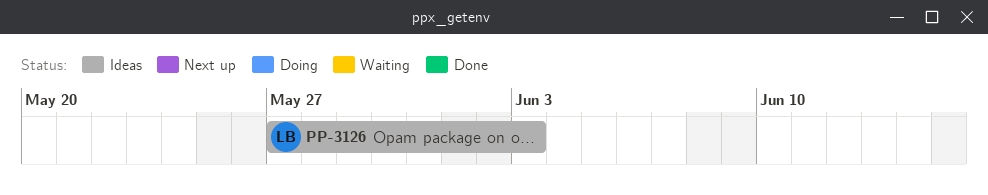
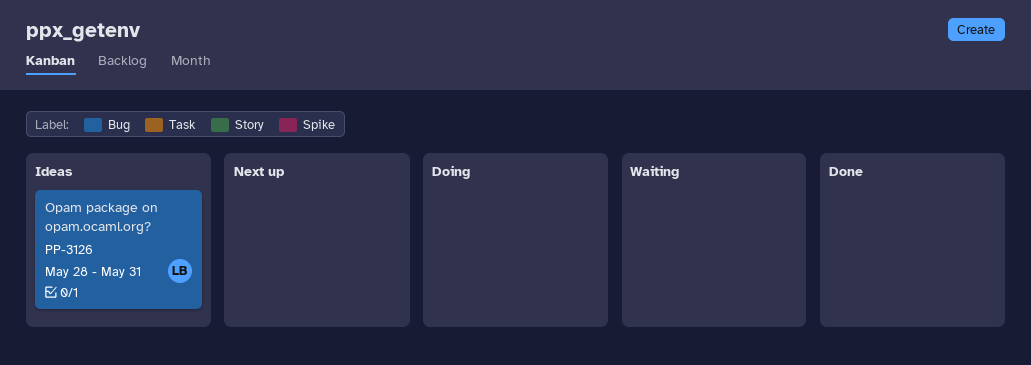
PP-3126, start: May 27 -> May 28
PP-3126, due: Jun 3 -> May 31

